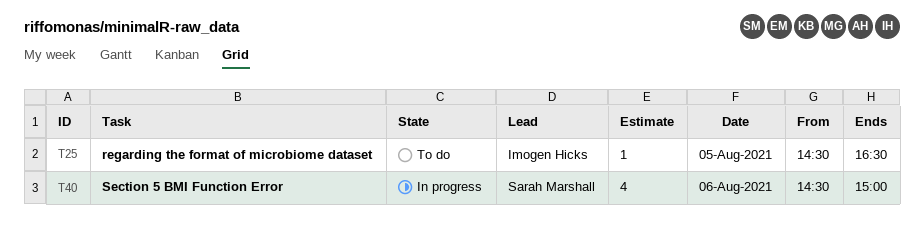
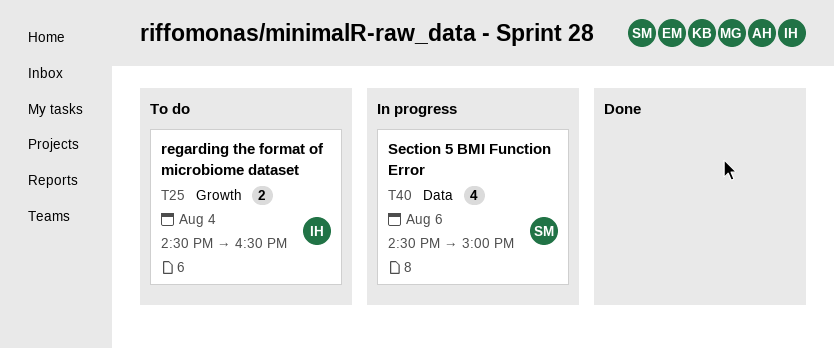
T25, estimate: 1 -> 2
T25, day: Aug 5 -> Aug 4

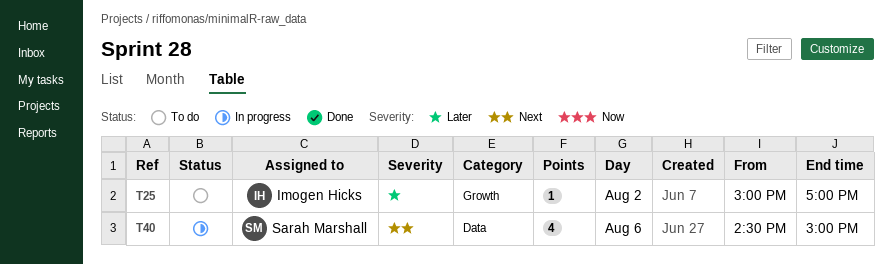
T25, estimate: 2 -> 1
T25, day: Aug 4 -> Aug 2
T25, begins: 14:30 -> 15:00
T25, ends: 16:30 -> 17:00

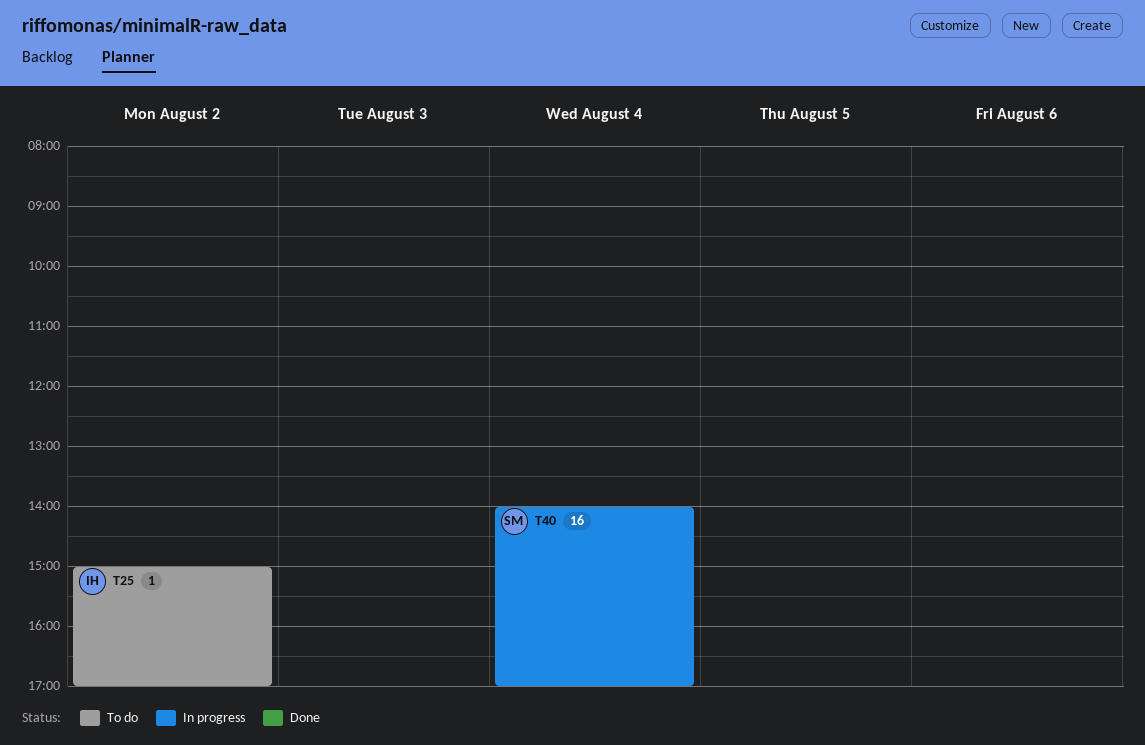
T40, estimate: 4 -> 16
T40, day: Aug 6 -> Aug 4
T40, begins: 14:30 -> 14:00
T40, ends: 15:00 -> 17:00

